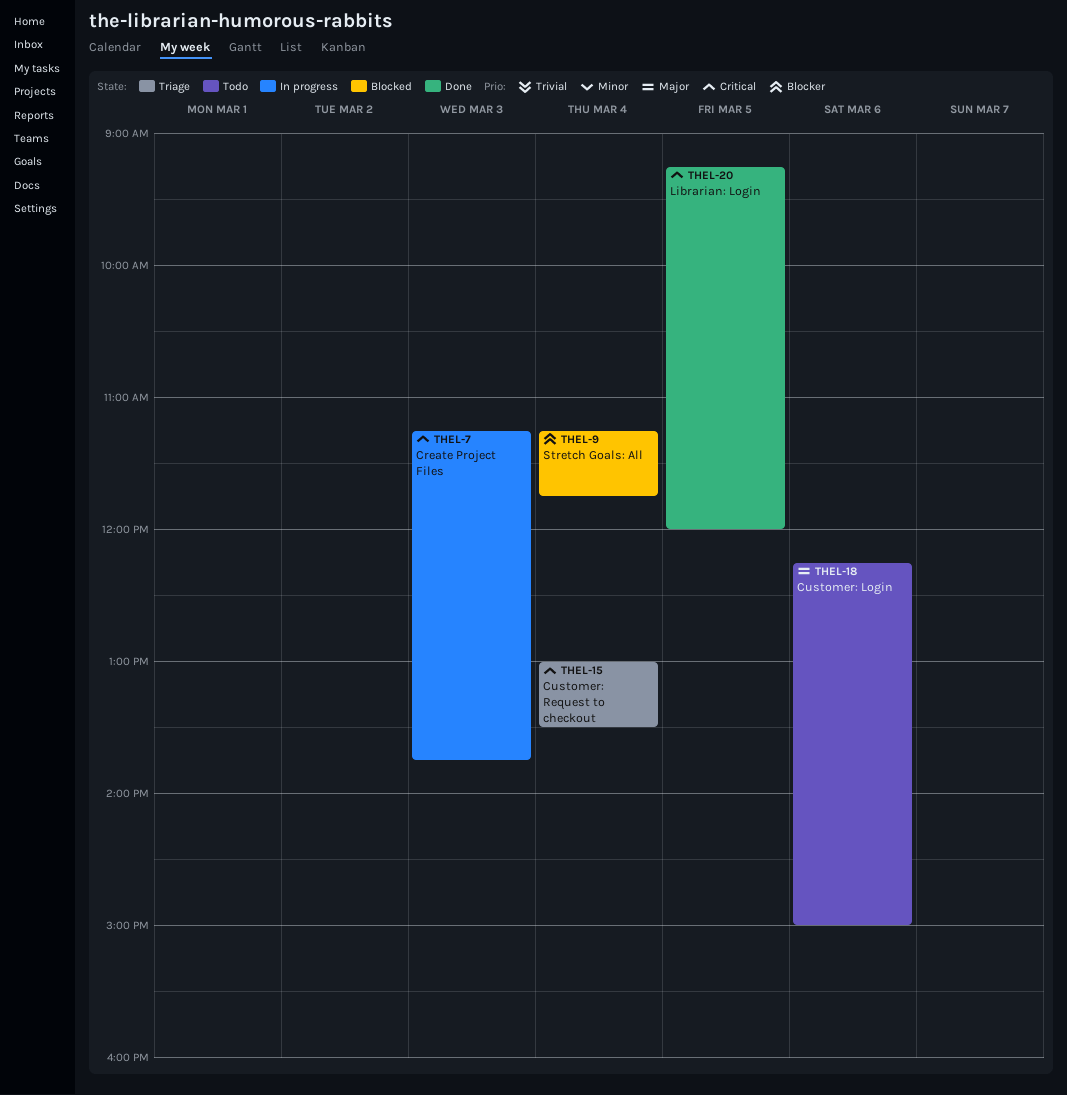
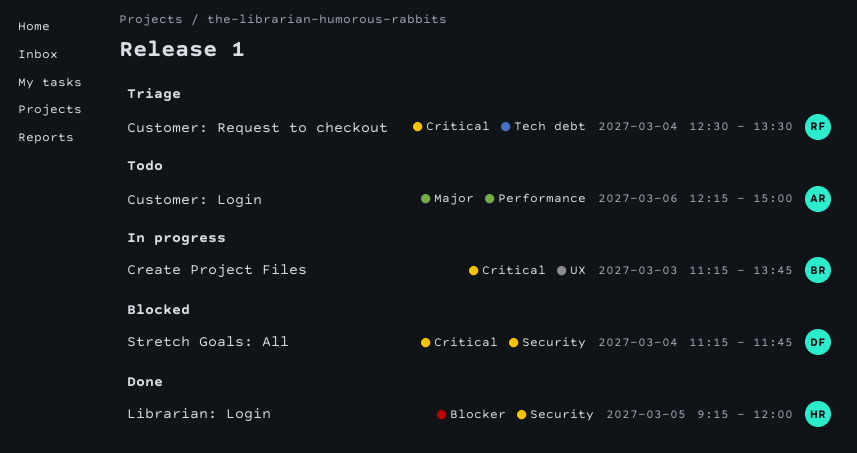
Customer: Request to checkout, begins: 13:00 -> 12:30
Librarian: Login, priority: Critical -> Blocker
Stretch Goals: All, priority: Blocker -> Critical

